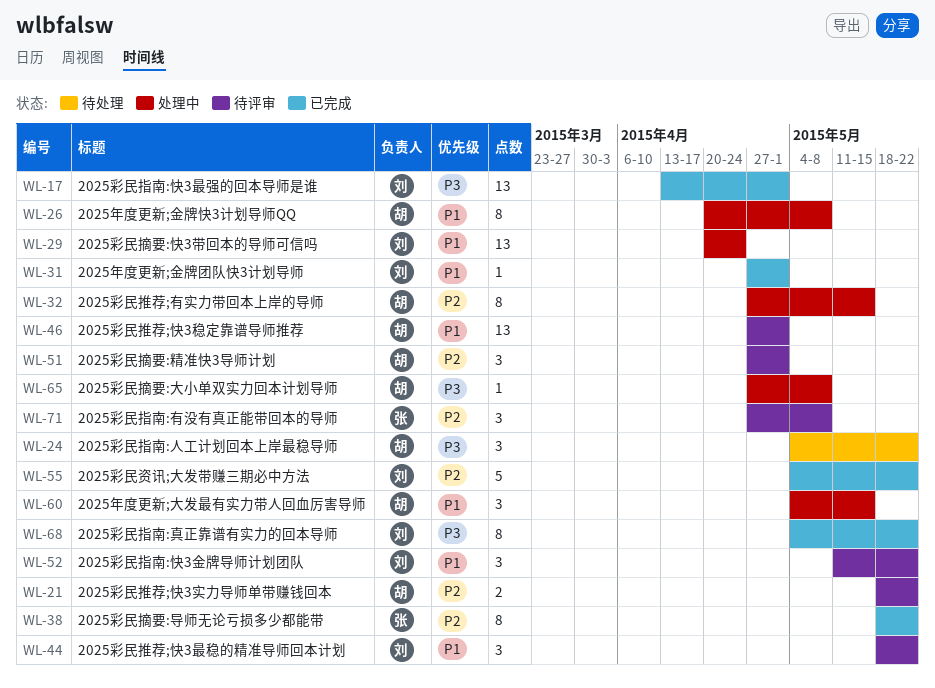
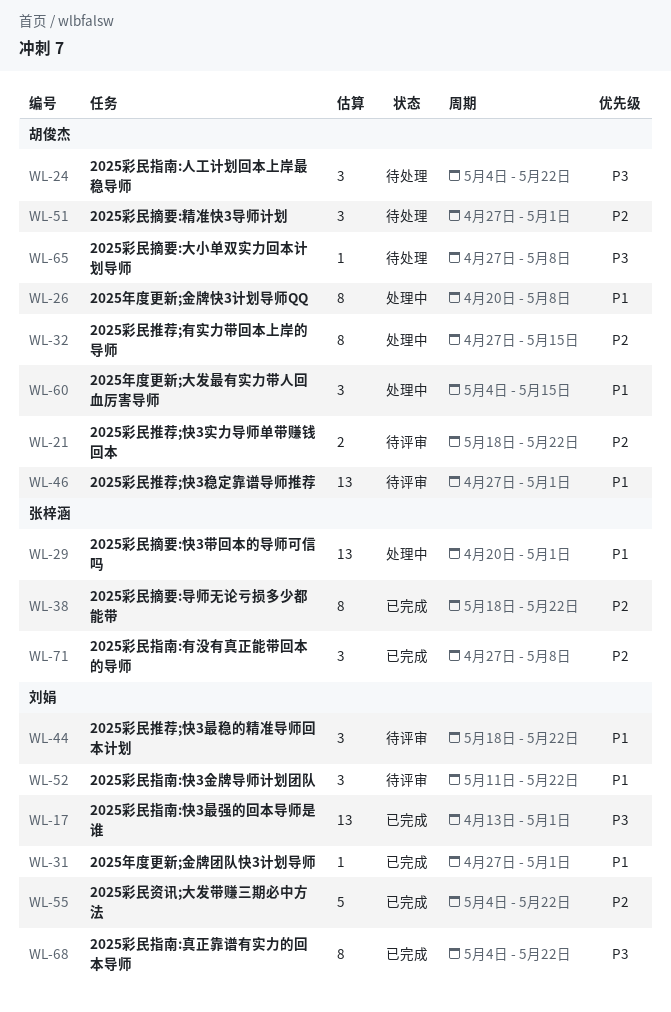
WL-29, owner: 刘娟 -> 张梓涵
WL-29, due: Apr 24 -> May 1
WL-51, status: 待评审 -> 待处理
WL-65, status: 处理中 -> 待处理
WL-71, status: 待评审 -> 已完成

